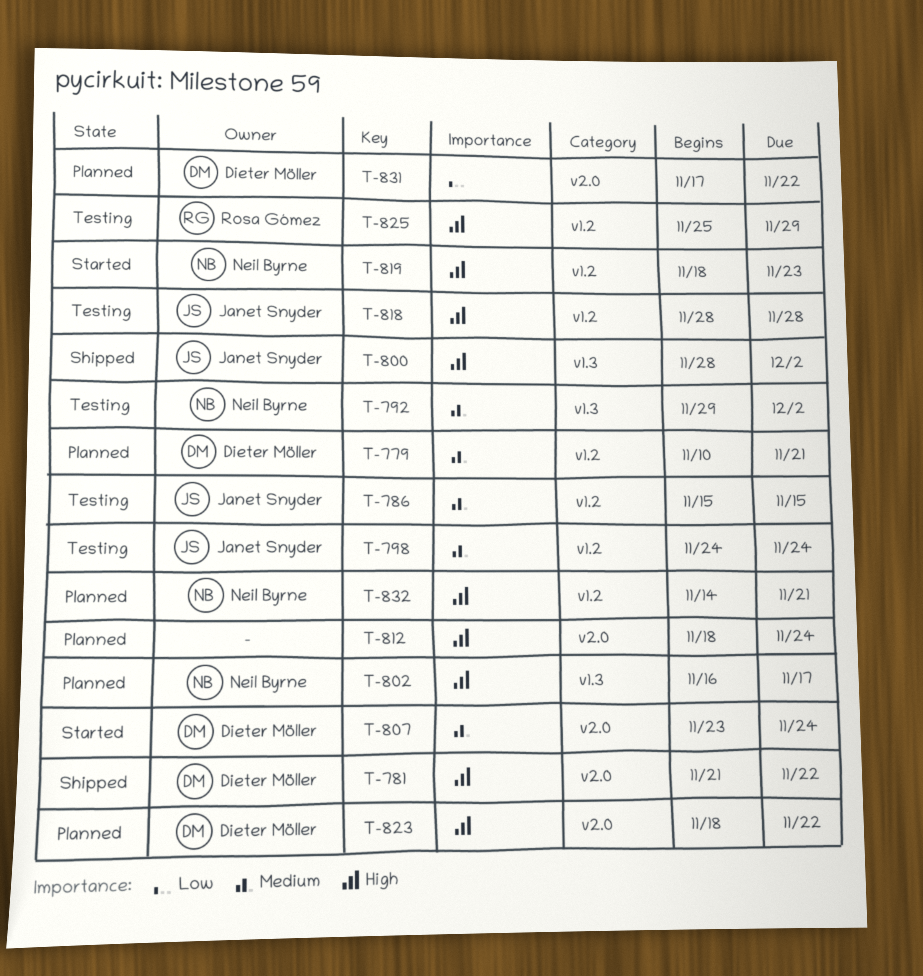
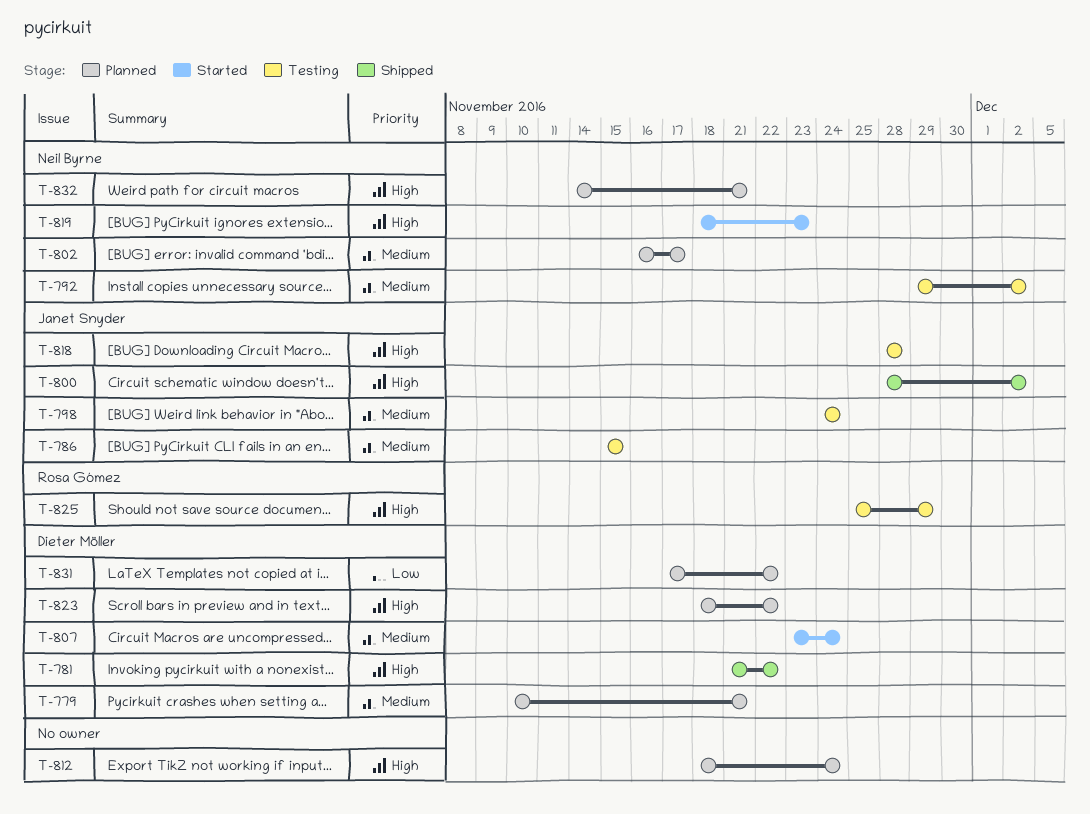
T-802, priority: High -> Medium

